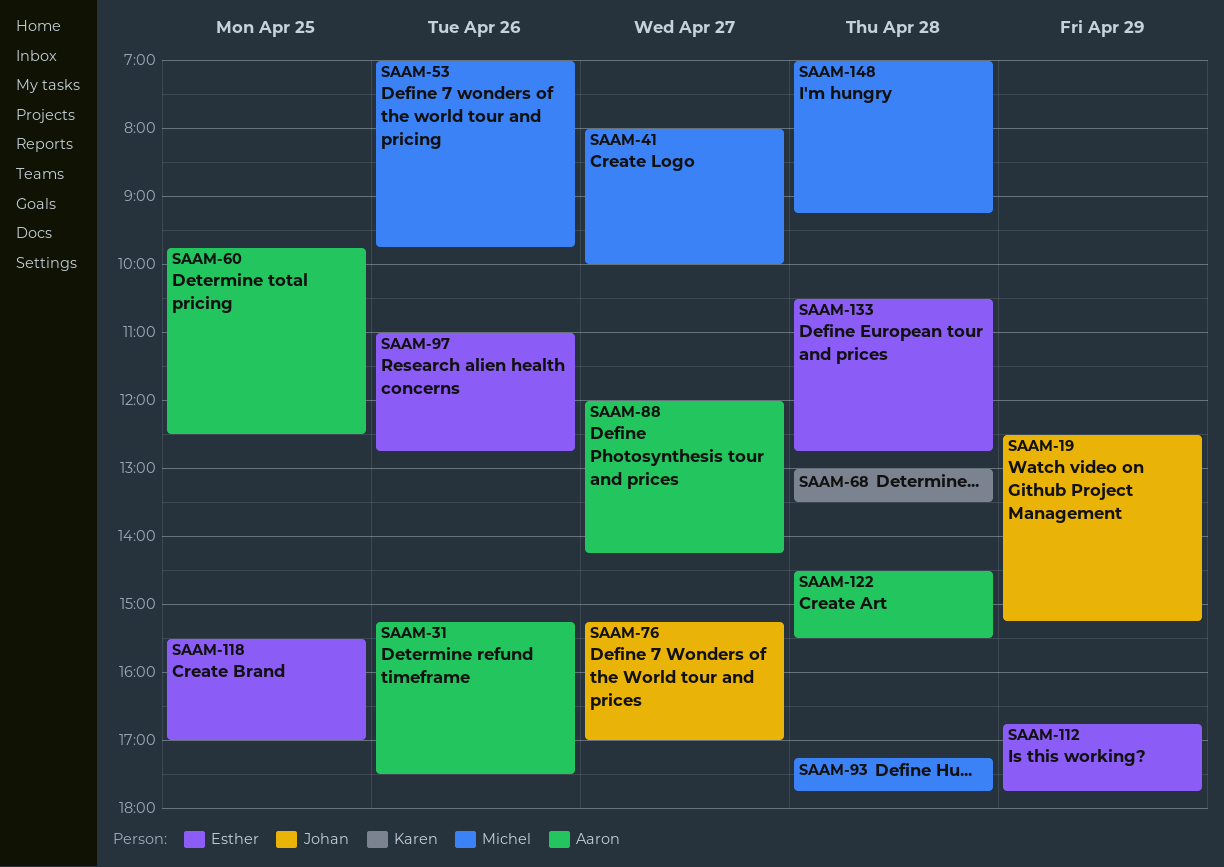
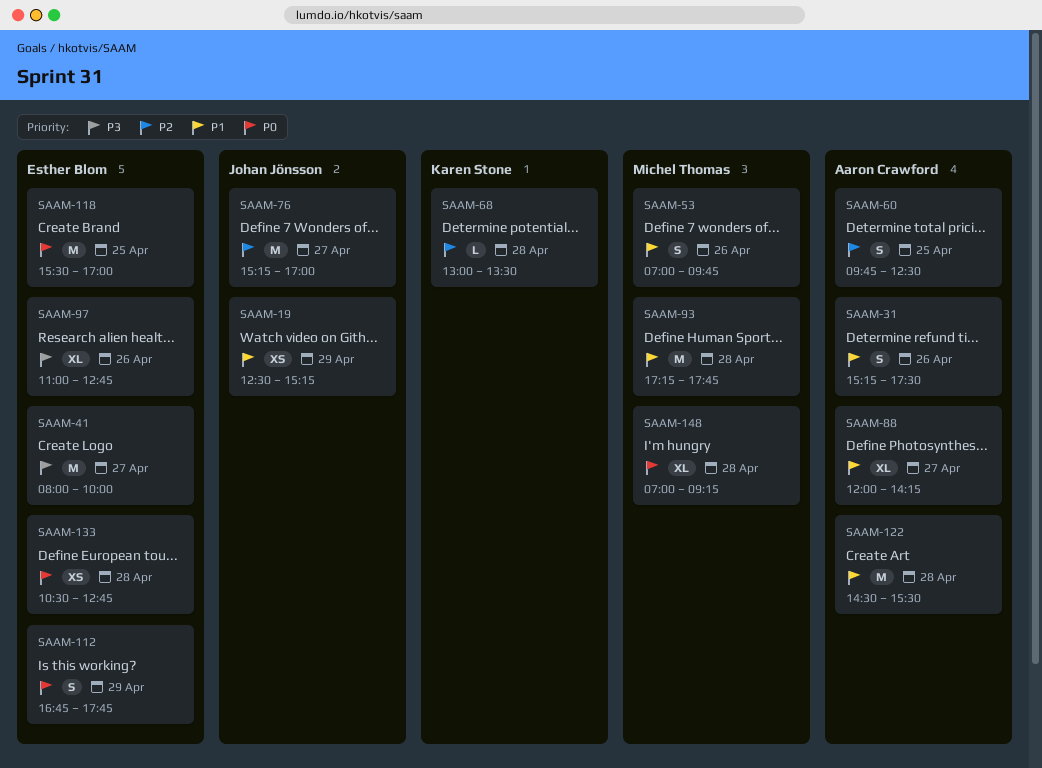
SAAM-41, owner: Michel Thomas -> Esther Blom

